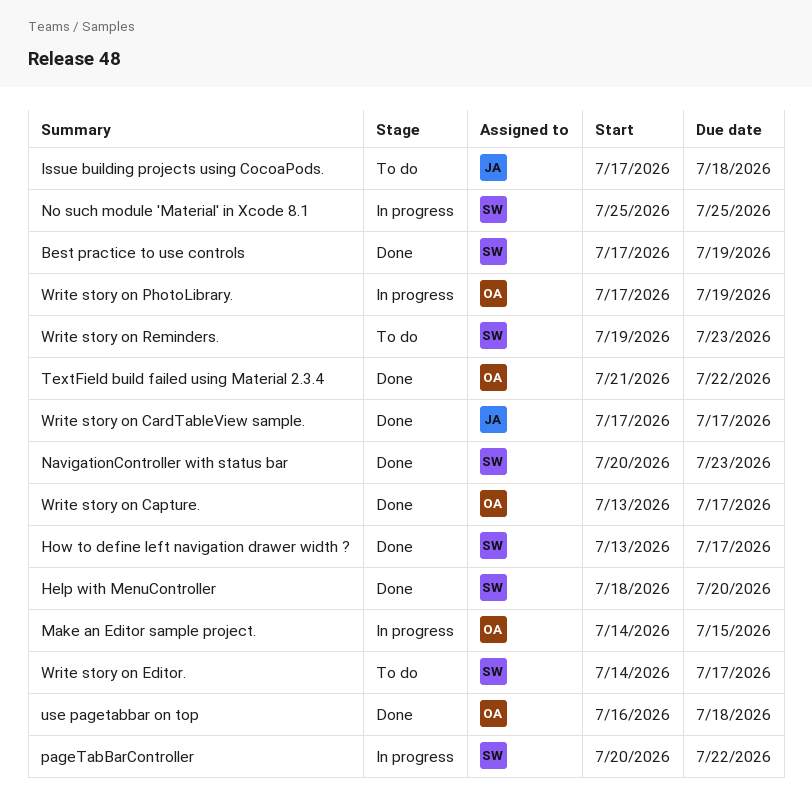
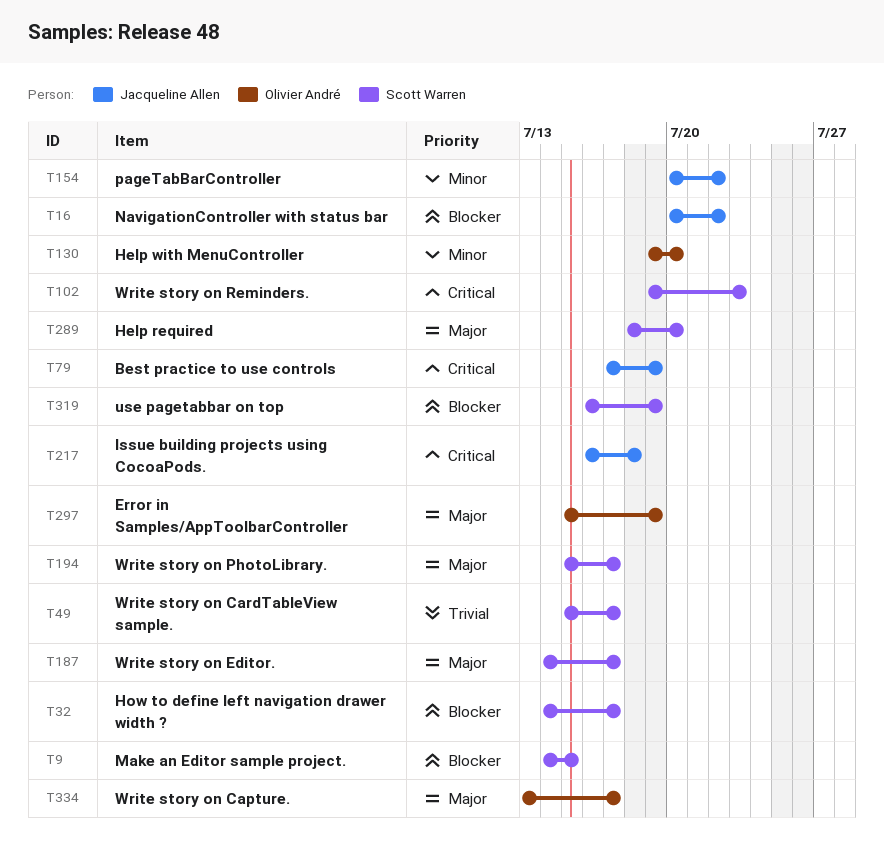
Best practice to use controls, owner: Scott Warren -> Jacqueline Allen
Error in Samples/AppToolbarController: none -> present
Help required: none -> present
Help with MenuController, owner: Scott Warren -> Olivier André
Help with MenuController, start: Jul 18 -> Jul 19
How to define left navigation drawer width ?, start: Jul 13 -> Jul 14
Issue building projects using CocoaPods., start: Jul 17 -> Jul 16
Make an Editor sample project., owner: Olivier André -> Scott Warren
NavigationController with status bar, owner: Scott Warren -> Jacqueline Allen
NavigationController with status bar, due: Jul 23 -> Jul 22
No such module 'Material' in Xcode 8.1: present -> none
pageTabBarController, owner: Scott Warren -> Jacqueline Allen
TextField build failed using Material 2.3.4: present -> none
use pagetabbar on top, owner: Olivier André -> Scott Warren
use pagetabbar on top, due: Jul 18 -> Jul 19
Write story on CardTableView sample., owner: Jacqueline Allen -> Scott Warren
Write story on CardTableView sample., start: Jul 17 -> Jul 15
Write story on PhotoLibrary., owner: Olivier André -> Scott Warren
Write story on PhotoLibrary., start: Jul 17 -> Jul 15
Write story on PhotoLibrary., due: Jul 19 -> Jul 17

